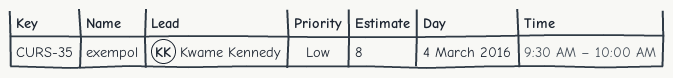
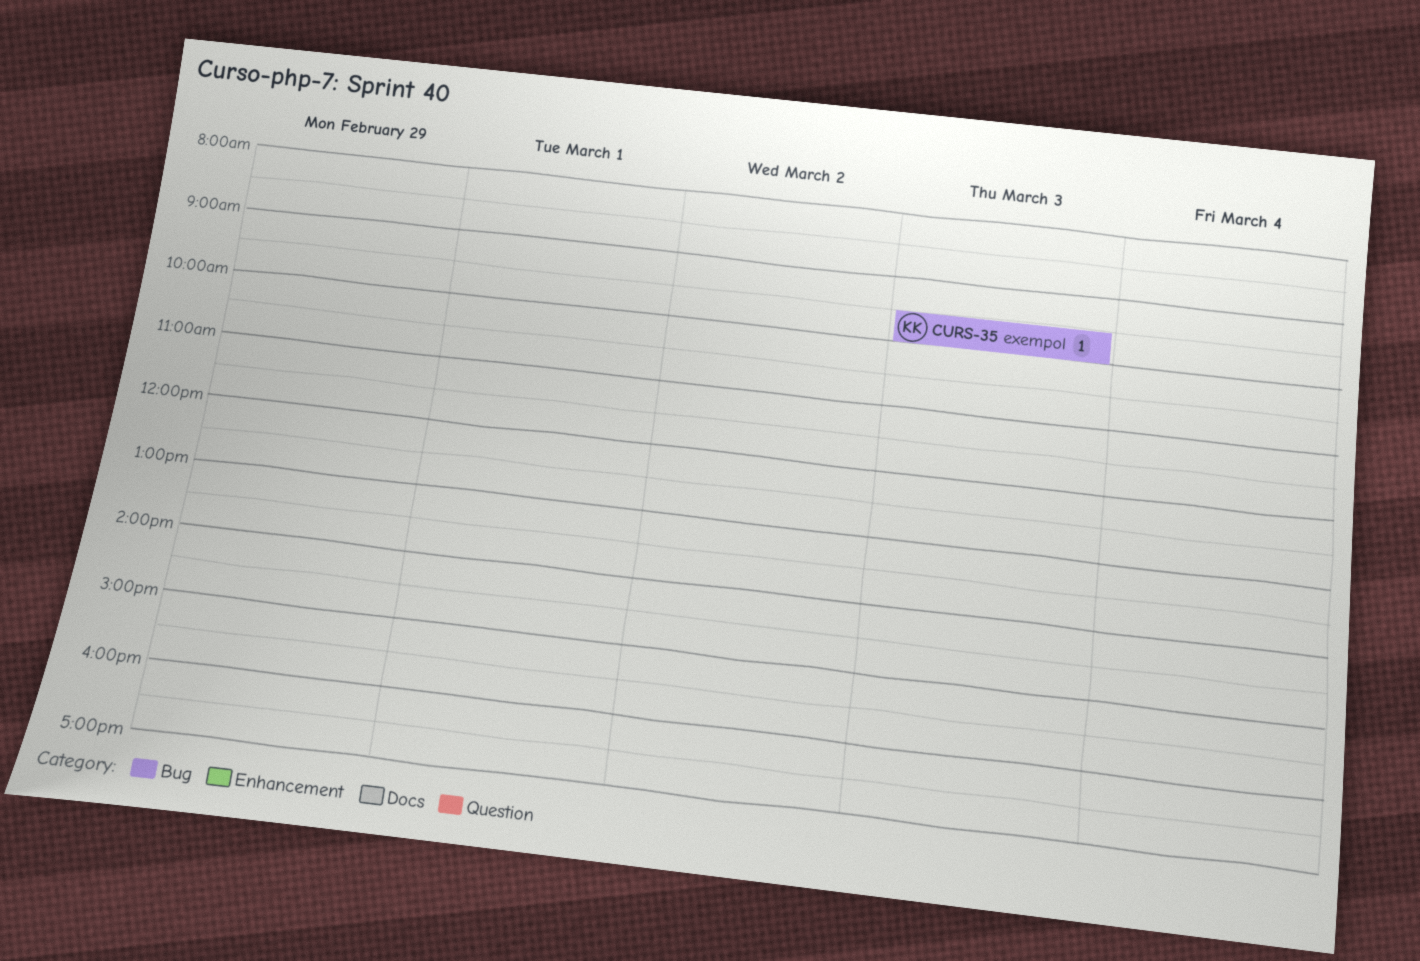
CURS-35, estimate: 8 -> 1
CURS-35, day: Mar 4 -> Mar 3

